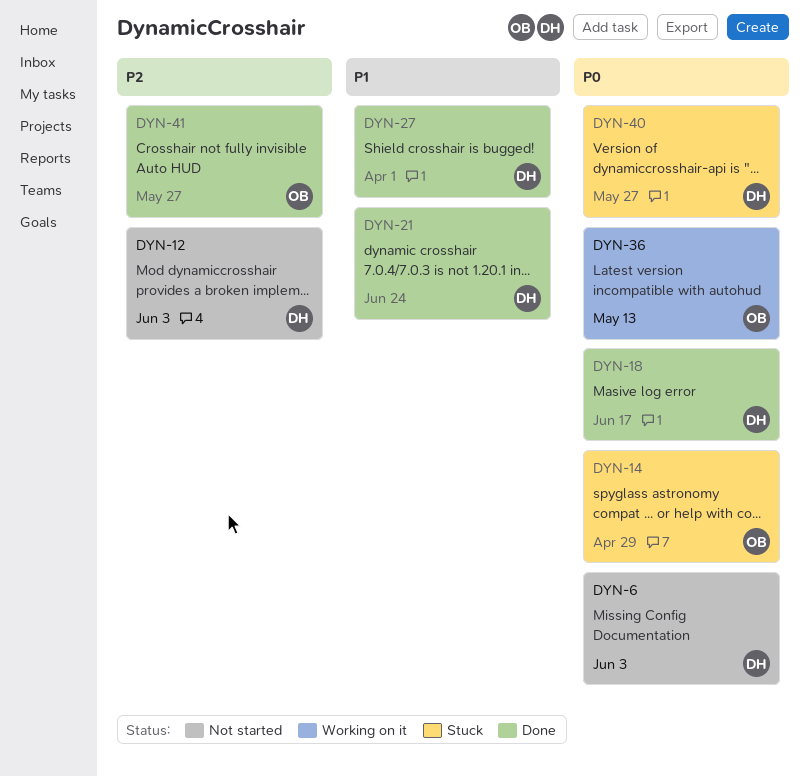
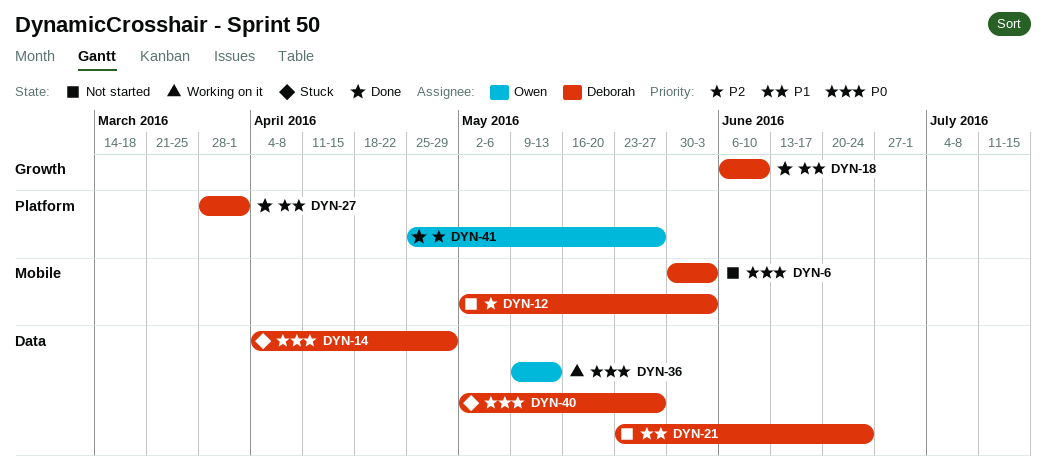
DYN-14, owner: Owen -> Deborah
DYN-18, priority: P0 -> P1
DYN-18, due: Jun 17 -> Jun 10
DYN-21, status: Done -> Not started

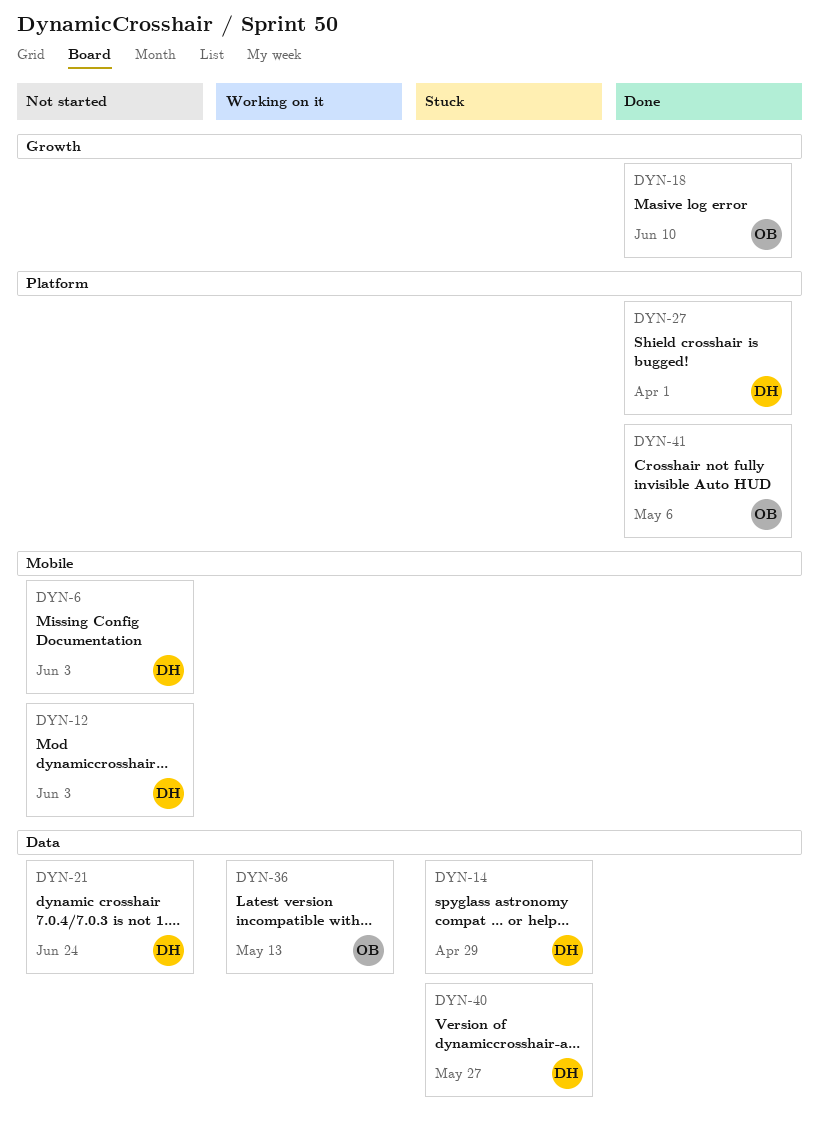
DYN-18, owner: Deborah -> Owen
DYN-41, due: May 27 -> May 6

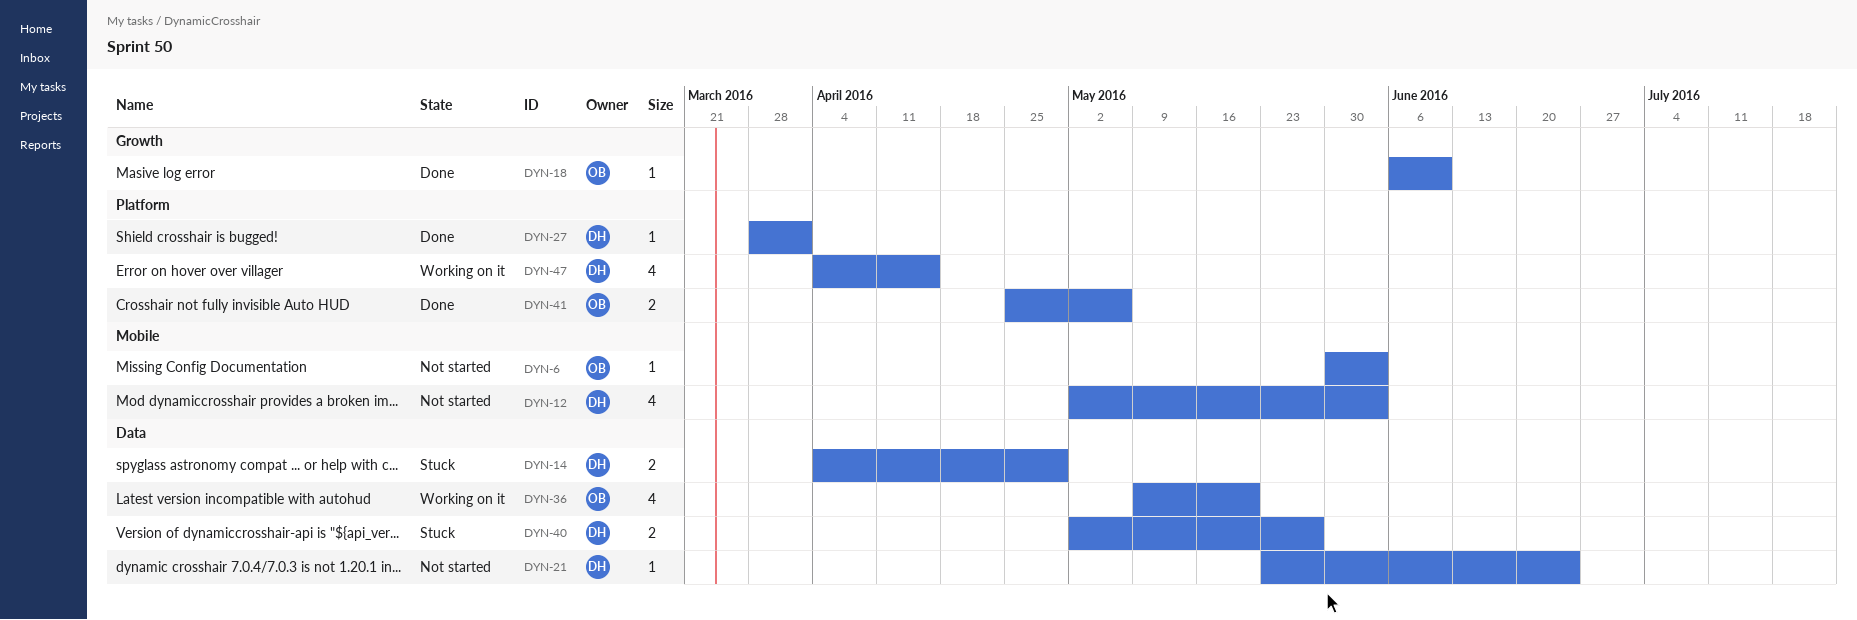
DYN-6, owner: DH -> OB
DYN-36, due: May 13 -> May 20
DYN-47: none -> present

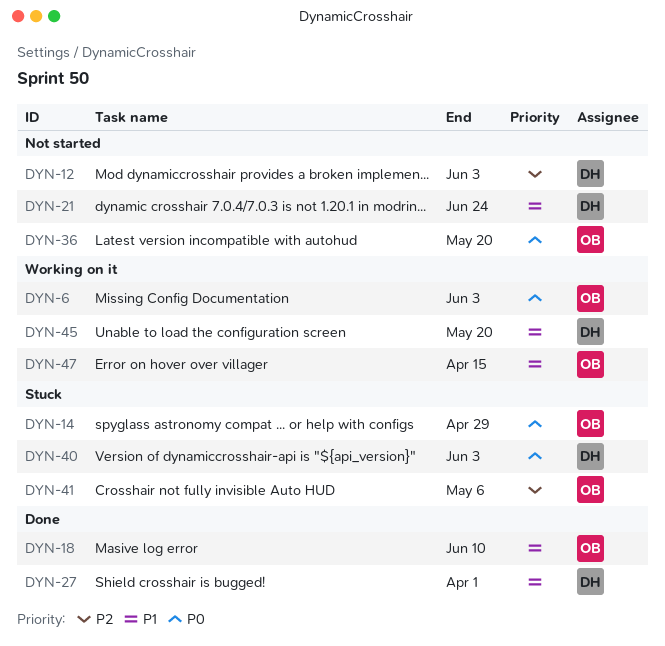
DYN-6, status: Not started -> Working on it
DYN-14, owner: DH -> OB
DYN-36, status: Working on it -> Not started
DYN-40, due: May 27 -> Jun 3
DYN-41, status: Done -> Stuck
DYN-45: none -> present
DYN-47, owner: DH -> OB

